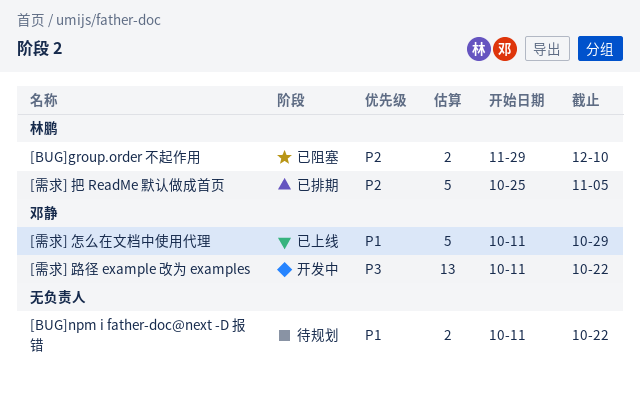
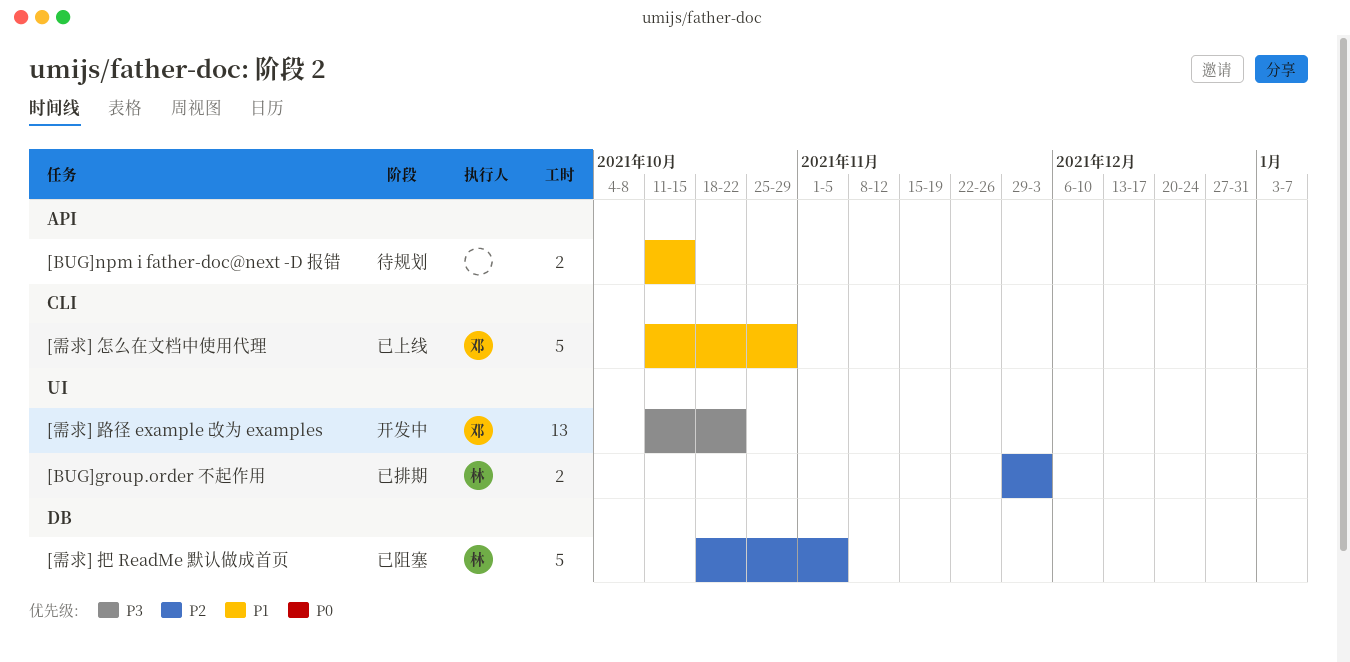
[BUG]group.order 不起作用, status: 已阻塞 -> 已排期
[BUG]group.order 不起作用, due: Dec 10 -> Dec 3
[BUG]npm i father-doc@next -D 报错, due: Oct 22 -> Oct 15
[需求] 把 ReadMe 默认做成首页, status: 已排期 -> 已阻塞
[需求] 把 ReadMe 默认做成首页, start: Oct 25 -> Oct 18

